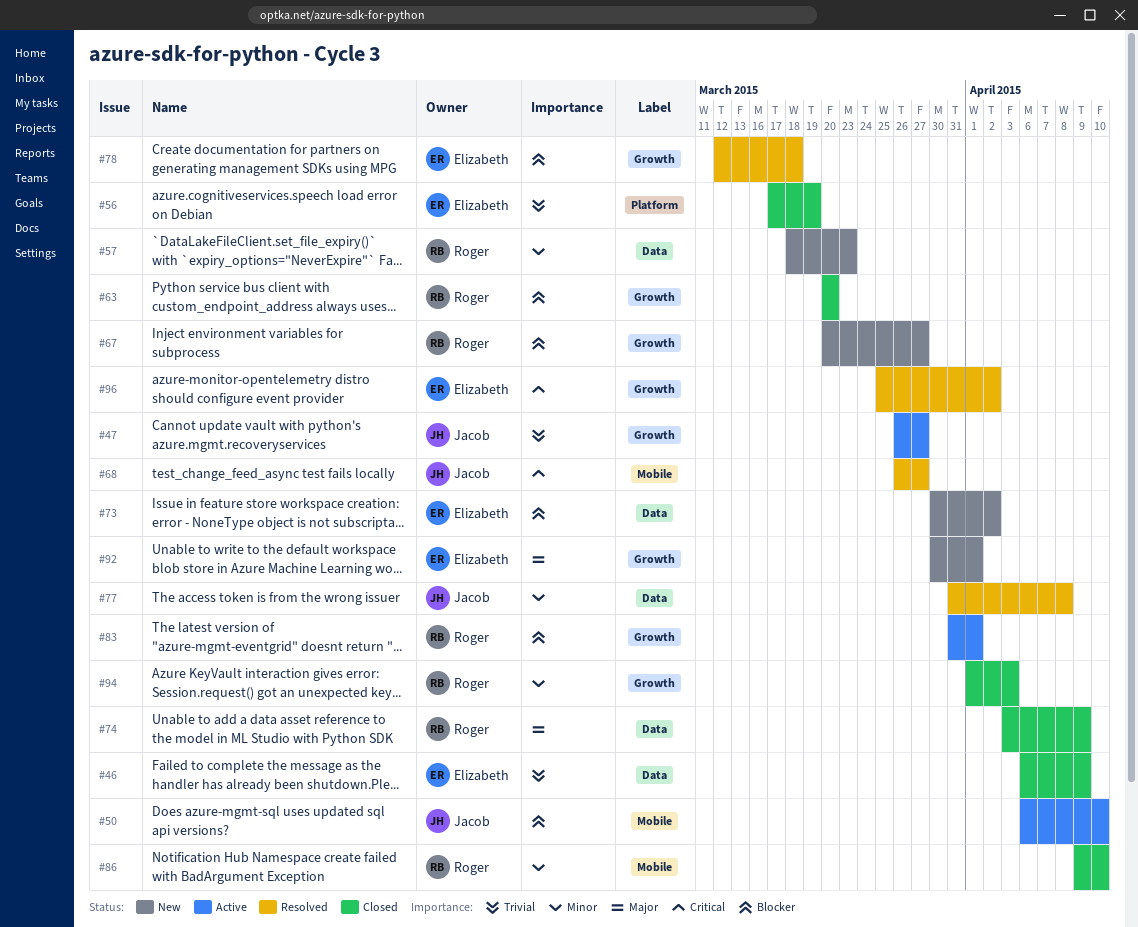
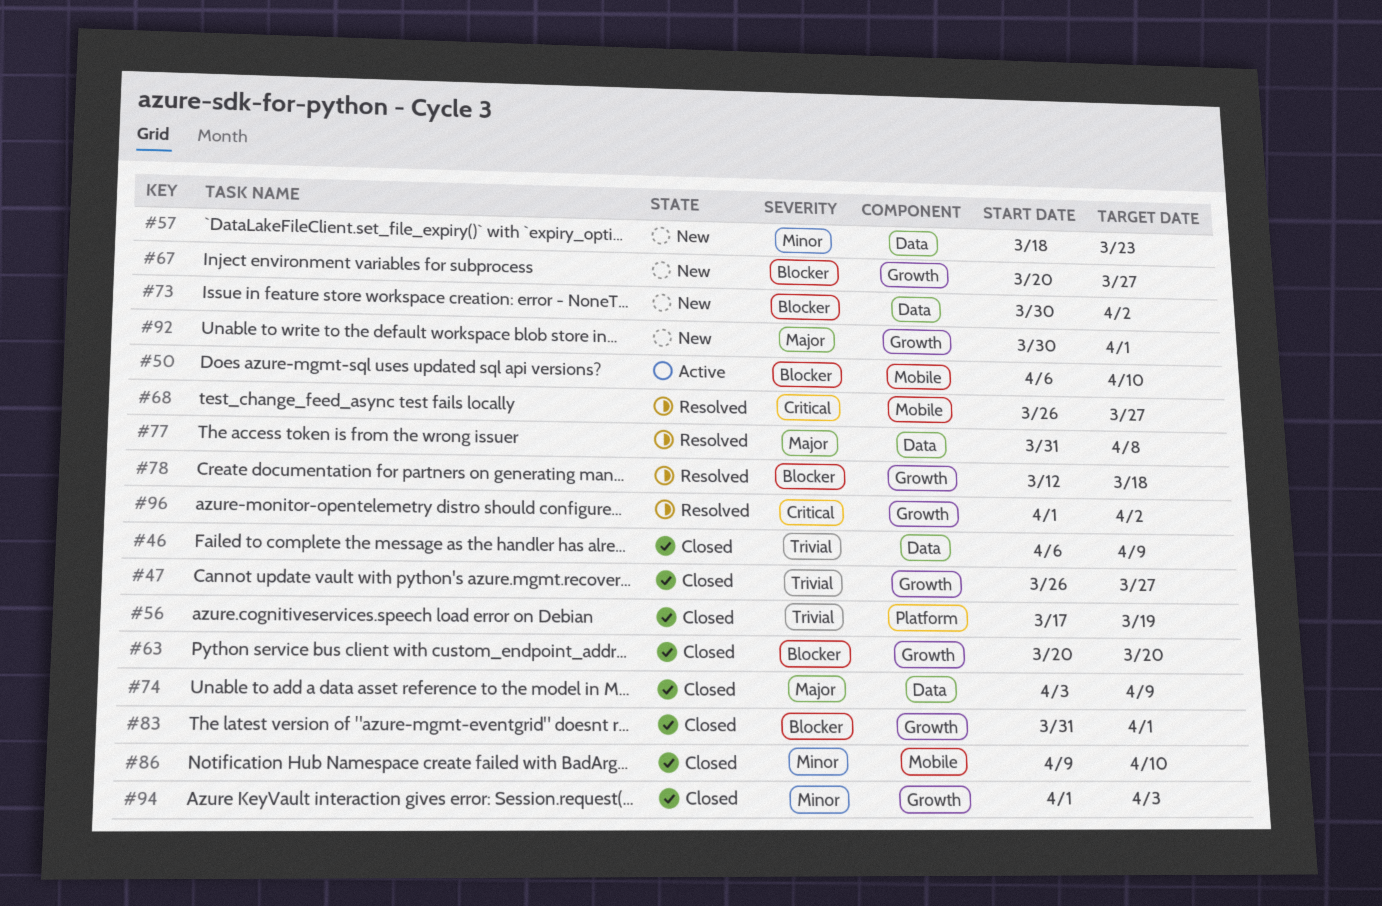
#47, status: Active -> Closed
#77, priority: Minor -> Major
#83, status: Active -> Closed
#96, start: Mar 25 -> Apr 1

